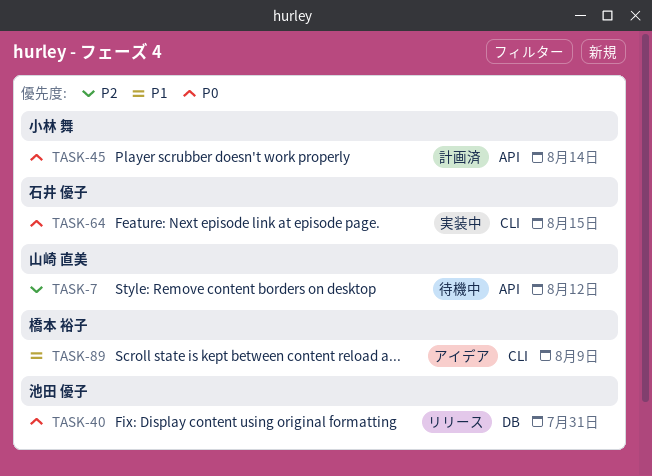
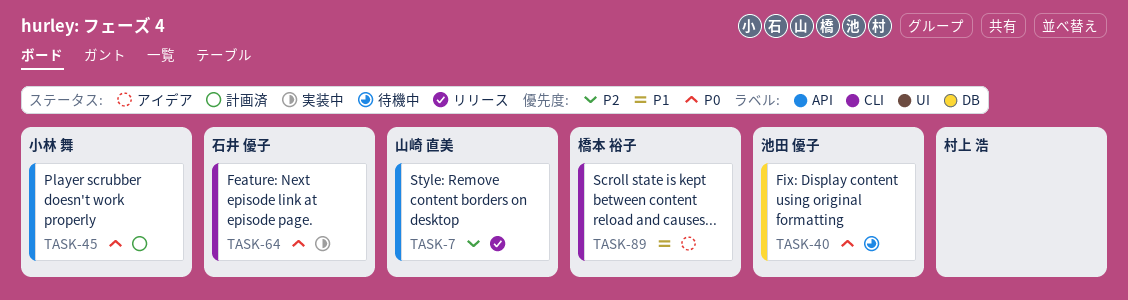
TASK-7, status: 待機中 -> リリース
TASK-40, status: リリース -> 待機中

